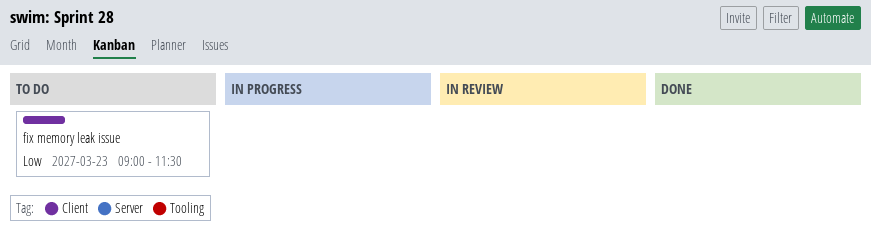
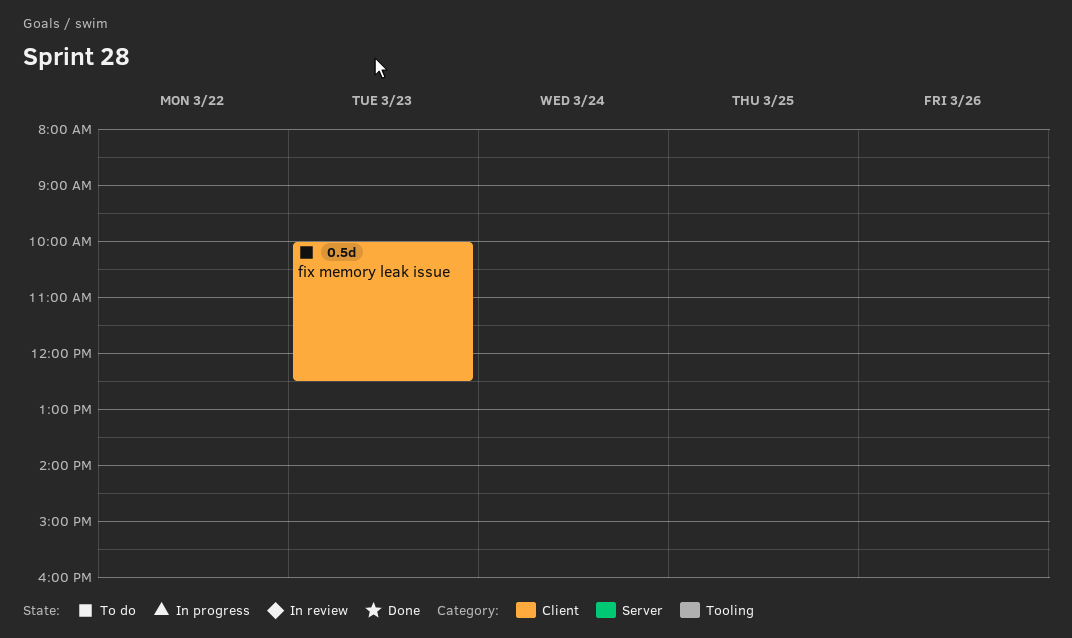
fix memory leak issue, begins: 09:00 -> 10:00
fix memory leak issue, ends: 11:30 -> 12:30

